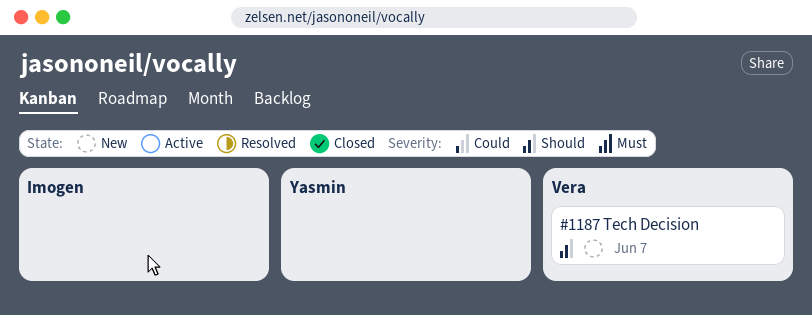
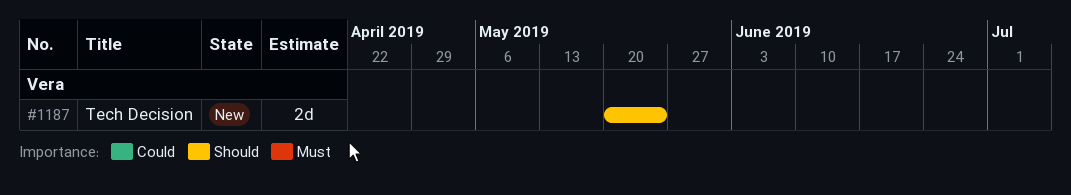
#1187, due: Jun 7 -> May 24

